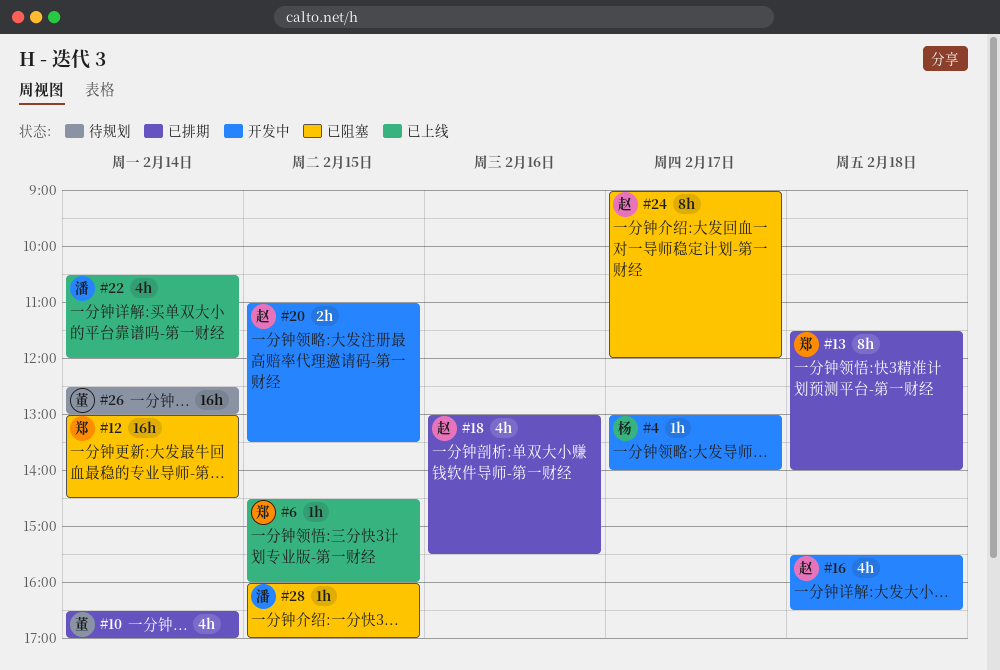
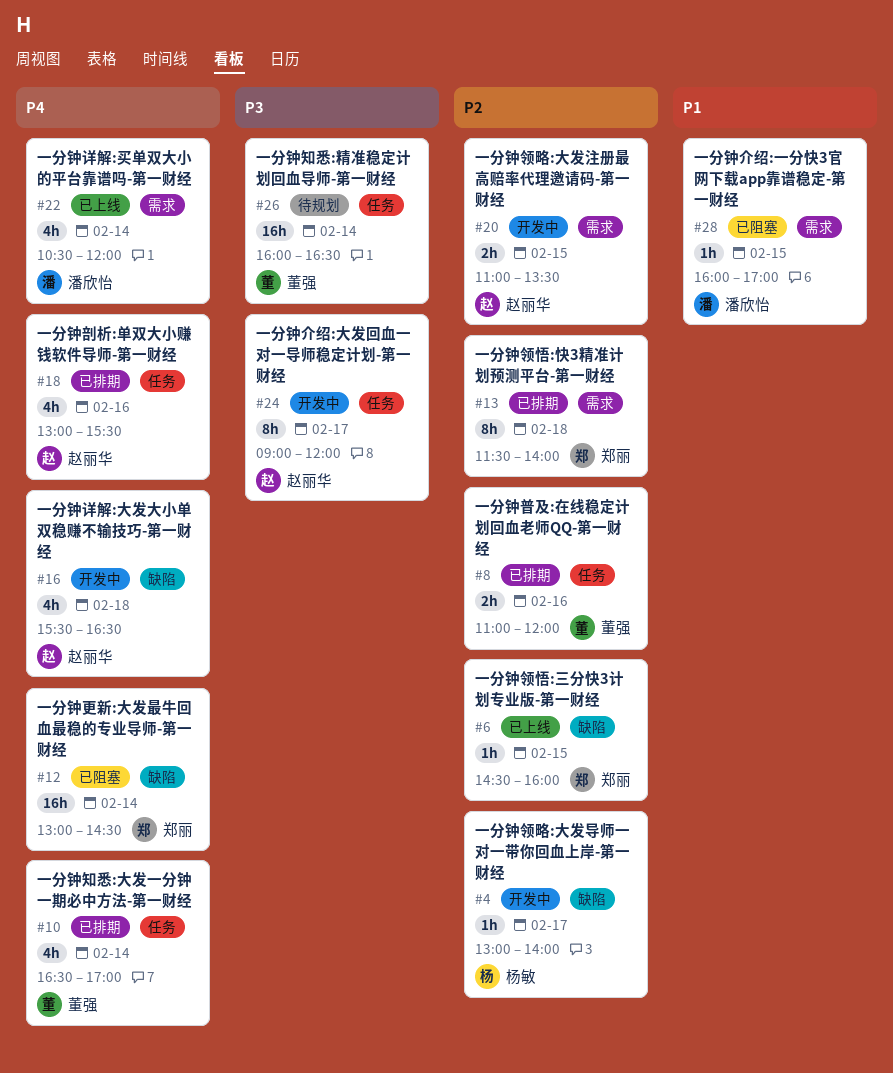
#8: none -> present
#24, status: 已阻塞 -> 开发中
#26, begins: 12:30 -> 16:00
#26, ends: 13:00 -> 16:30

